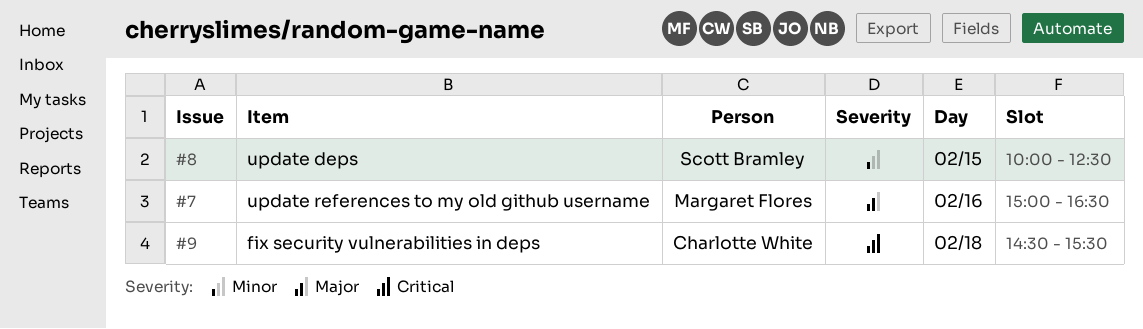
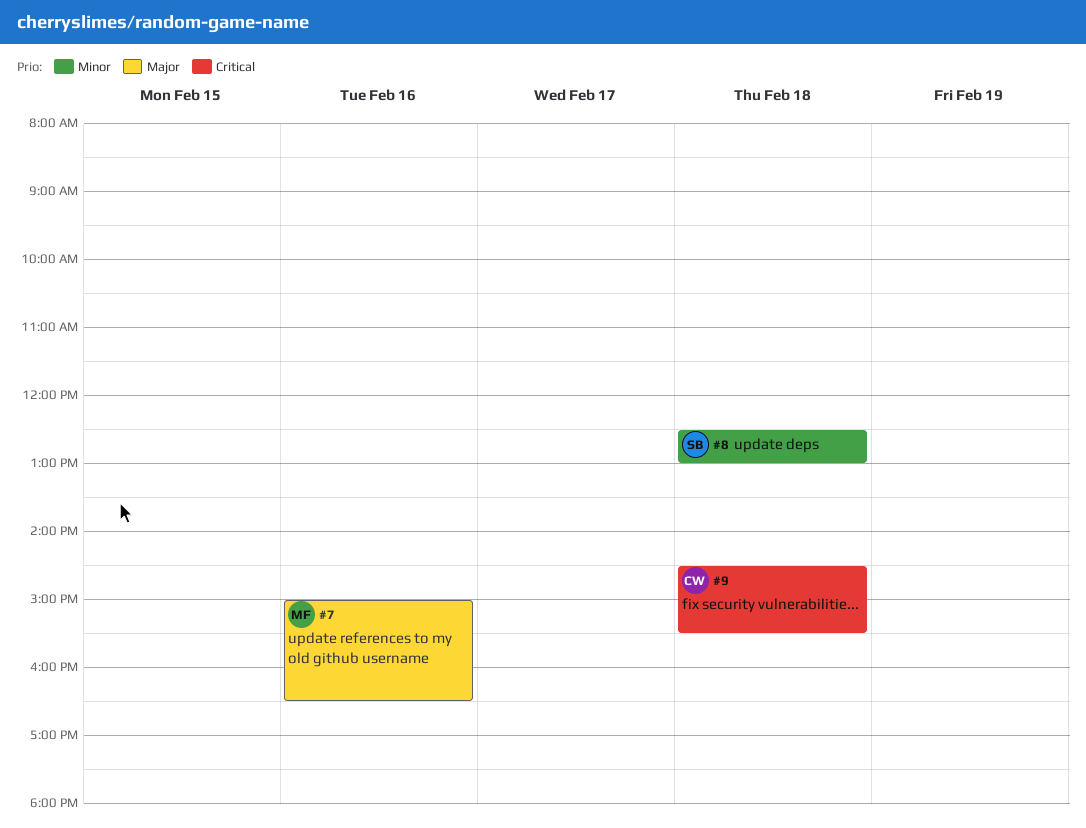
#8, day: Feb 15 -> Feb 18
#8, begins: 10:00 -> 12:30
#8, ends: 12:30 -> 13:00

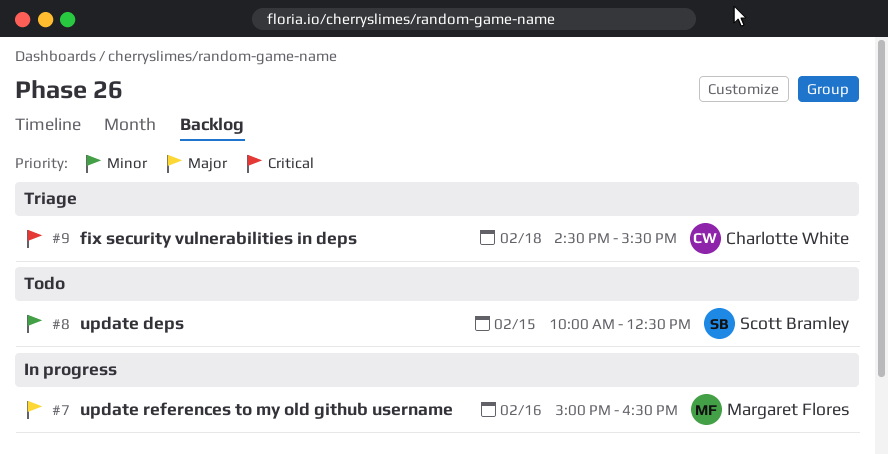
#8, day: Feb 18 -> Feb 15
#8, begins: 12:30 -> 10:00
#8, ends: 13:00 -> 12:30

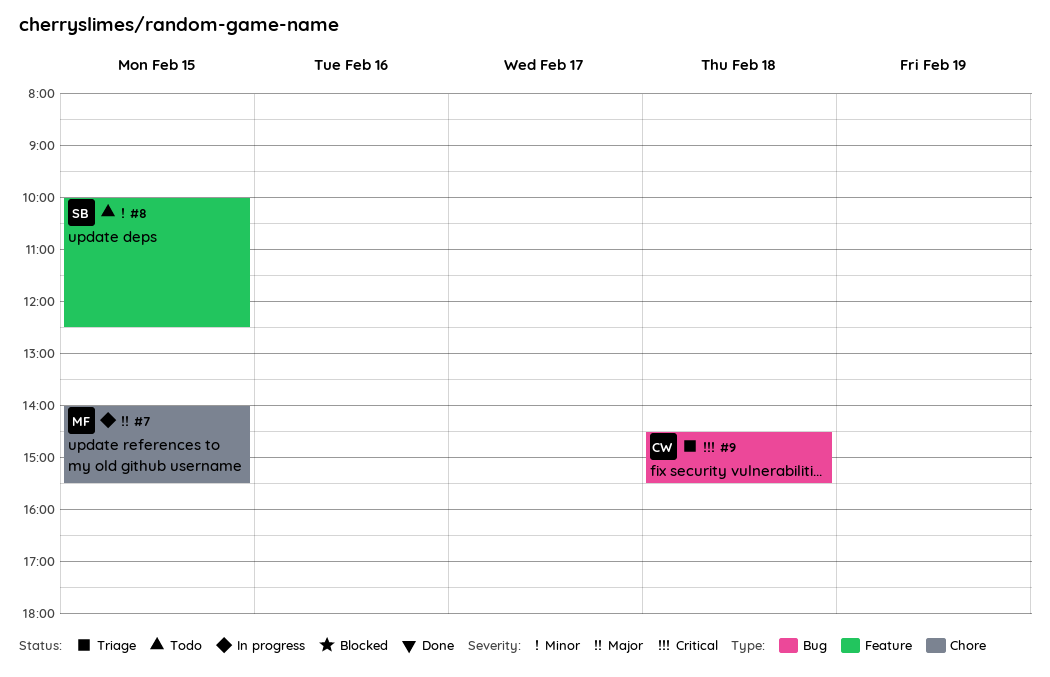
#7, day: Feb 16 -> Feb 15
#7, begins: 15:00 -> 14:00
#7, ends: 16:30 -> 15:30

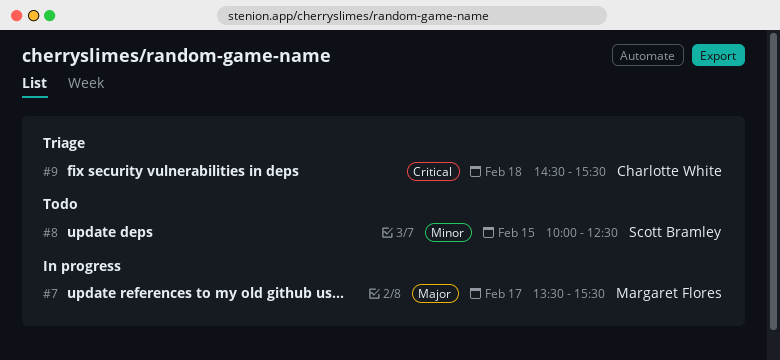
#7, day: Feb 15 -> Feb 17
#7, begins: 14:00 -> 13:30

